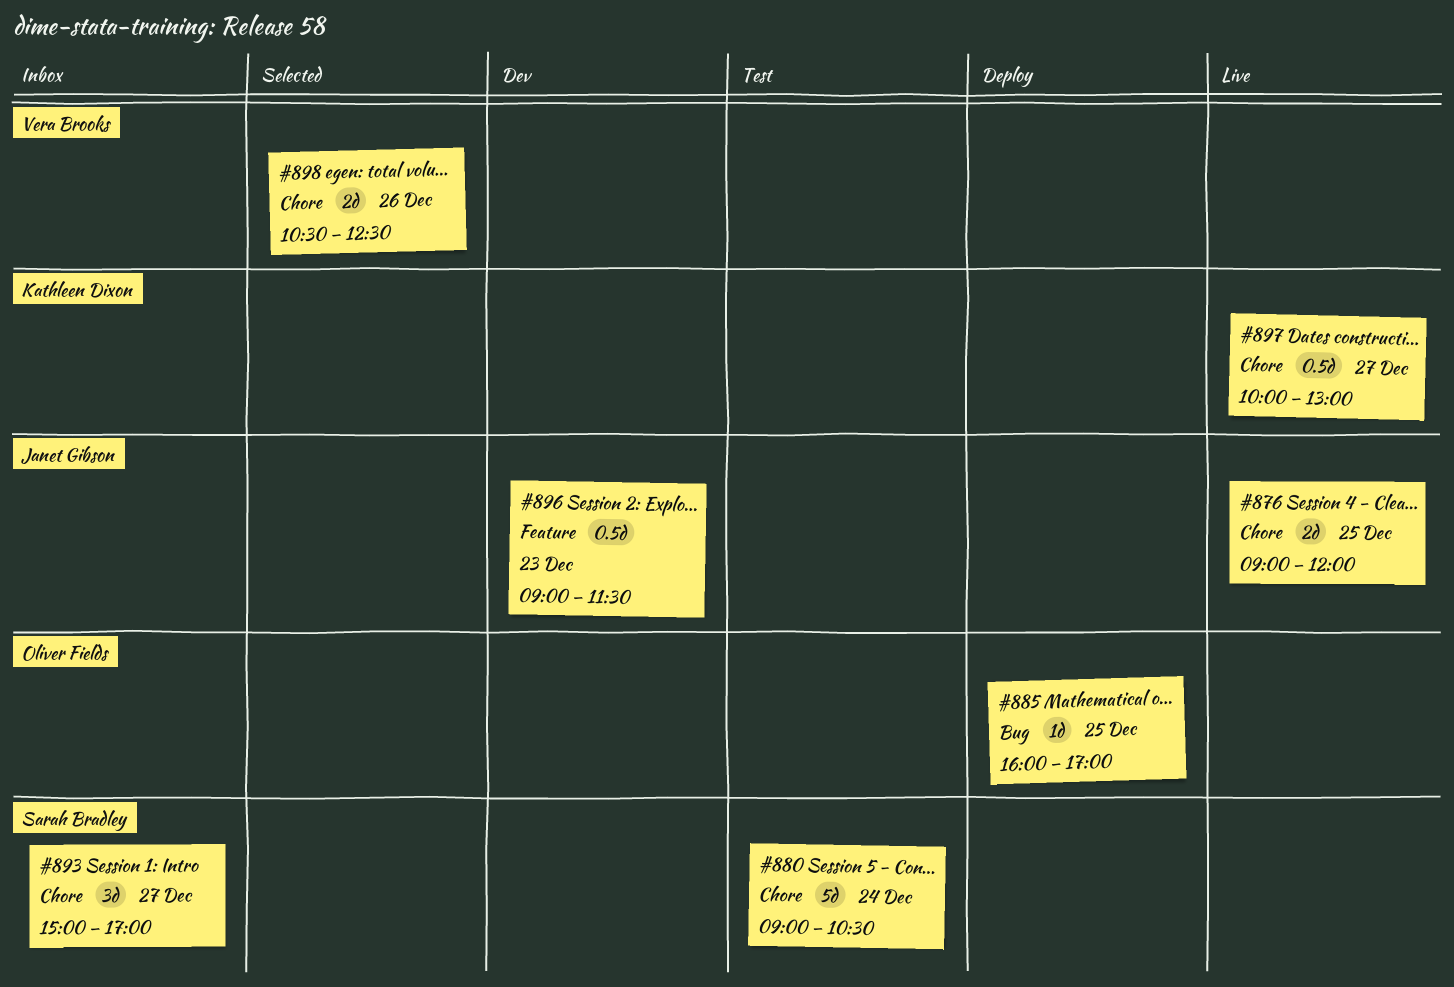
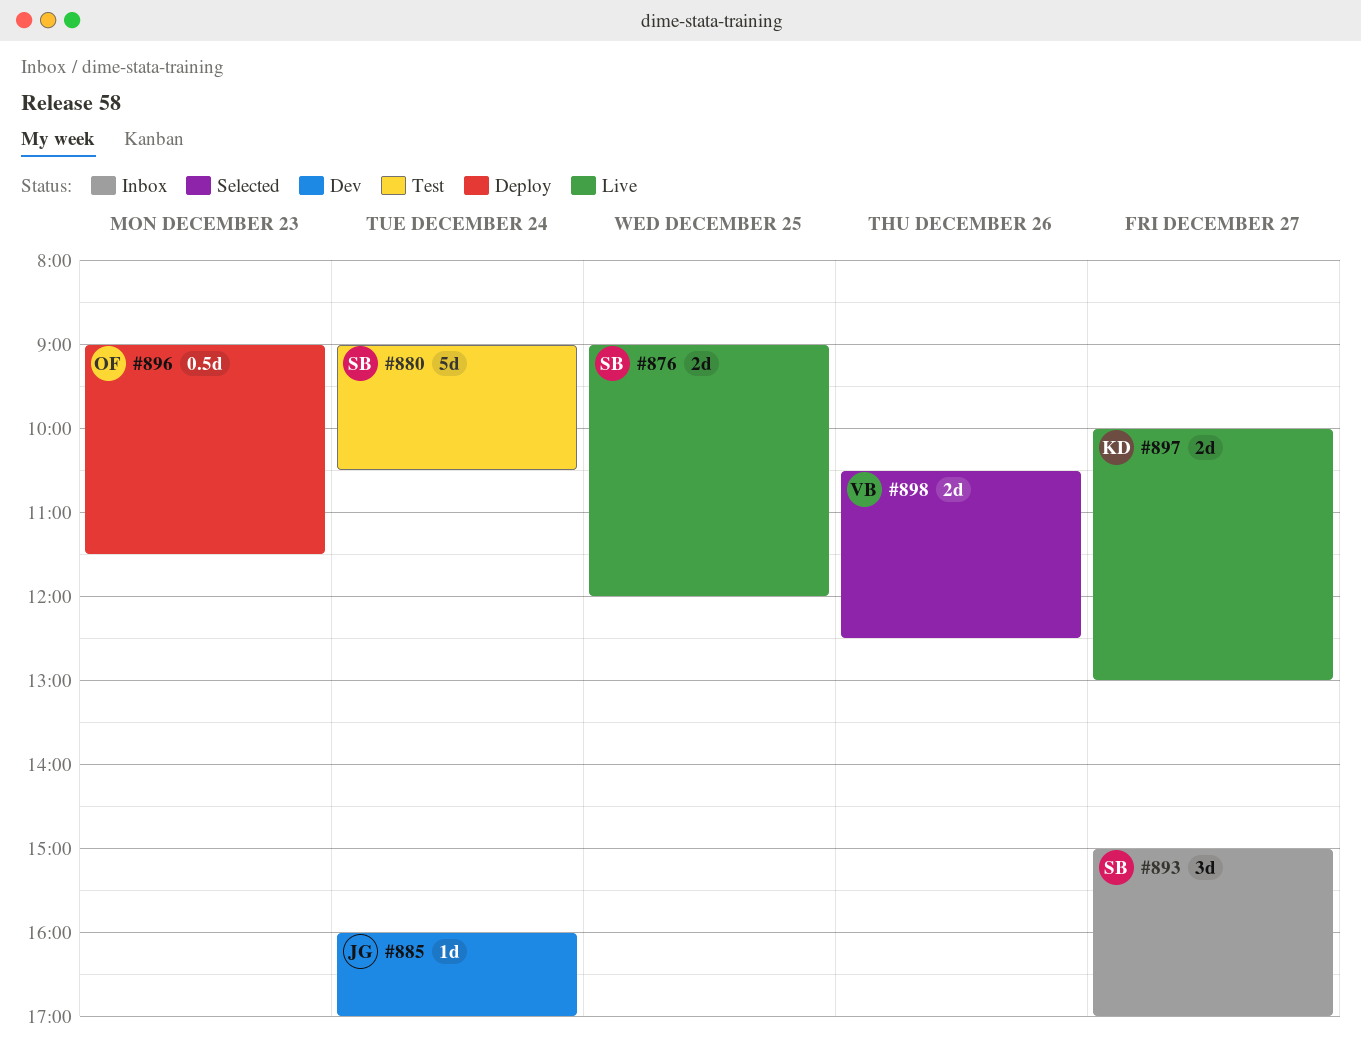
#876, owner: Janet Gibson -> Sarah Bradley
#885, status: Deploy -> Dev
#885, owner: Oliver Fields -> Janet Gibson
#885, day: Dec 25 -> Dec 24
#896, status: Dev -> Deploy
#896, owner: Janet Gibson -> Oliver Fields
#897, estimate: 0.5d -> 2d

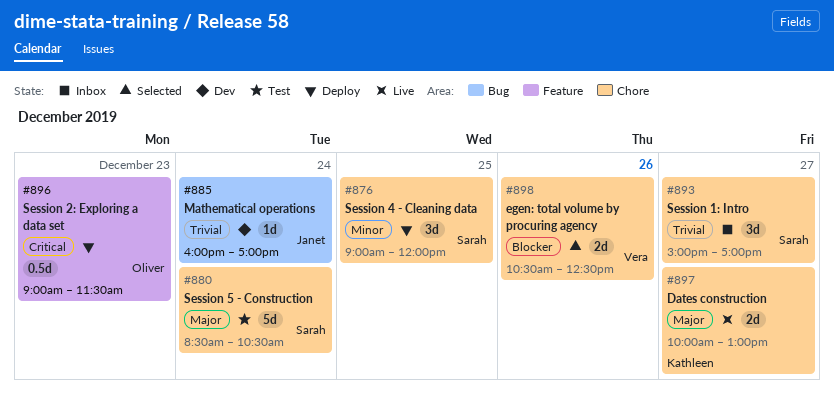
#876, status: Live -> Deploy
#876, estimate: 2d -> 3d
#880, begins: 09:00 -> 08:30

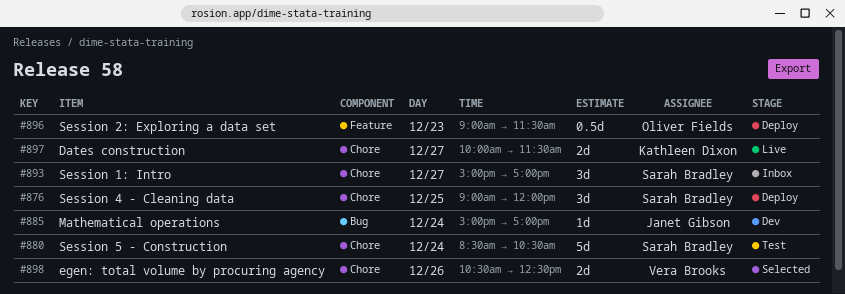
#885, begins: 16:00 -> 15:00
#897, ends: 13:00 -> 11:30

